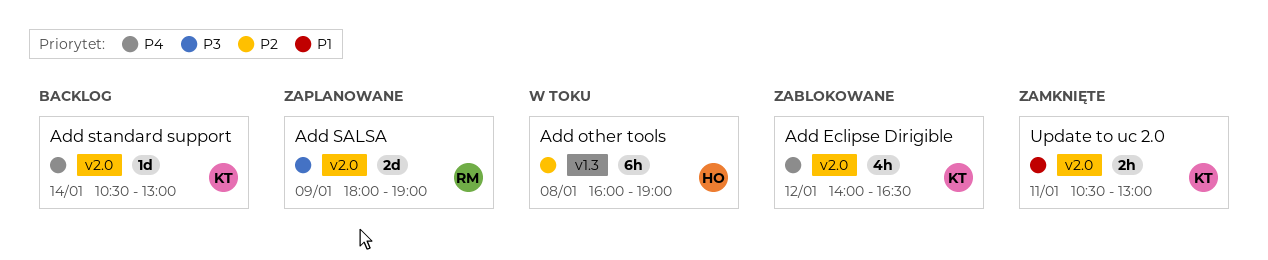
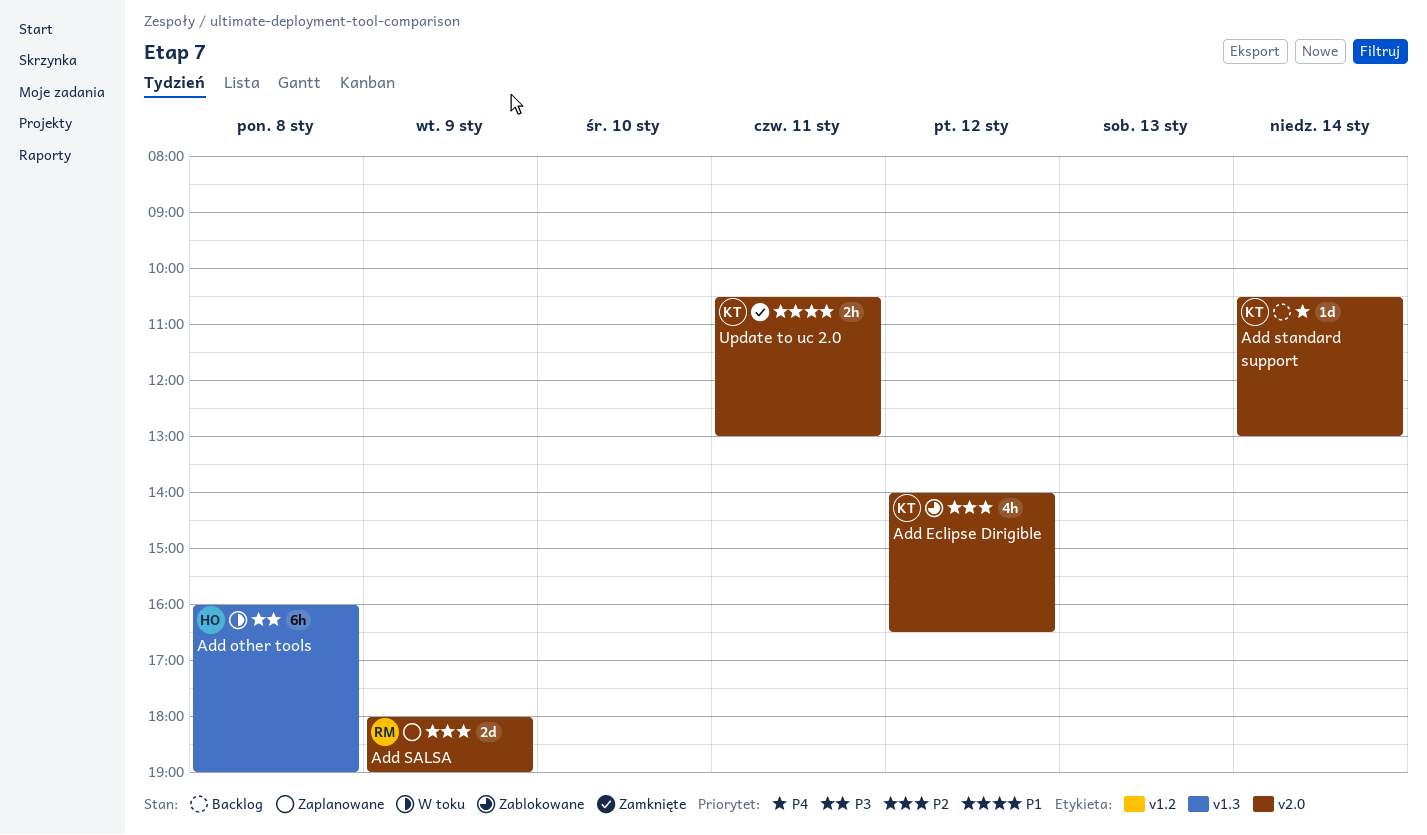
Add Eclipse Dirigible, priority: P4 -> P2
Add other tools, priority: P2 -> P3
Add SALSA, priority: P3 -> P2

